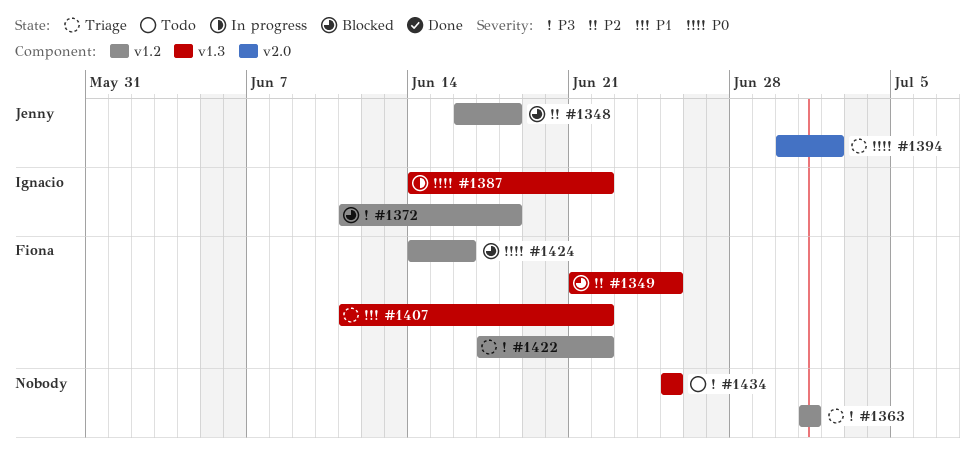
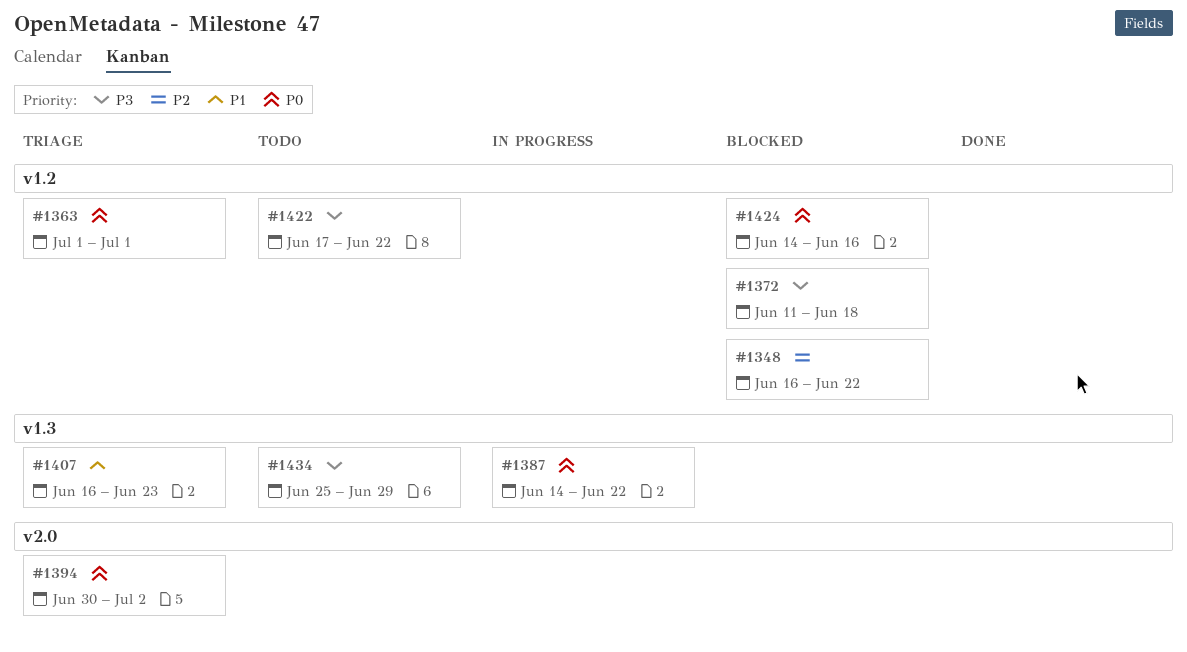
#1348, due: Jun 18 -> Jun 22
#1349: present -> none
#1363, priority: P3 -> P0
#1407, start: Jun 11 -> Jun 16
#1407, due: Jun 22 -> Jun 23
#1422, status: Triage -> Todo
#1434, due: Jun 25 -> Jun 29

